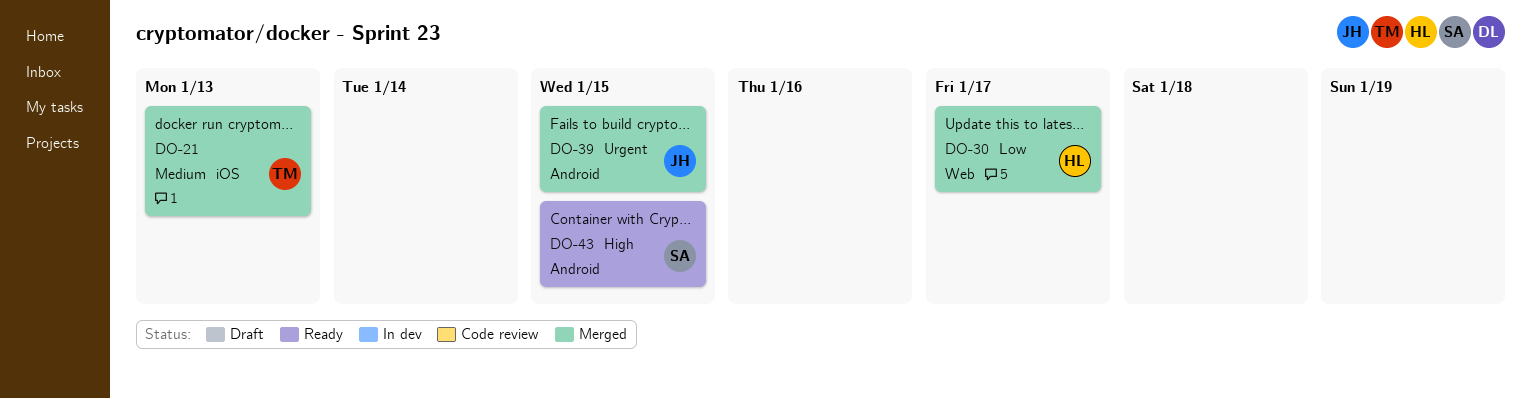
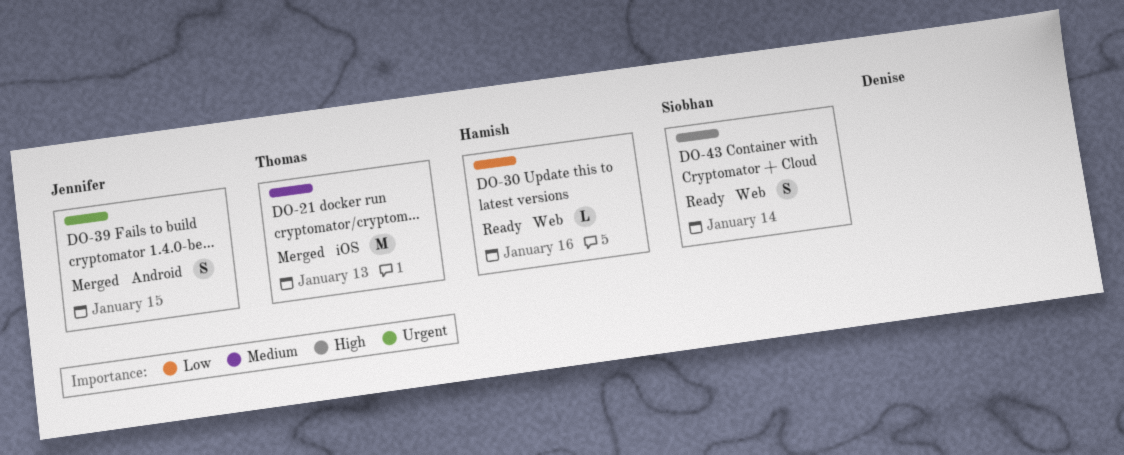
DO-30, status: Merged -> Ready
DO-30, due: Jan 17 -> Jan 16
DO-43, label: Android -> Web
DO-43, due: Jan 15 -> Jan 14

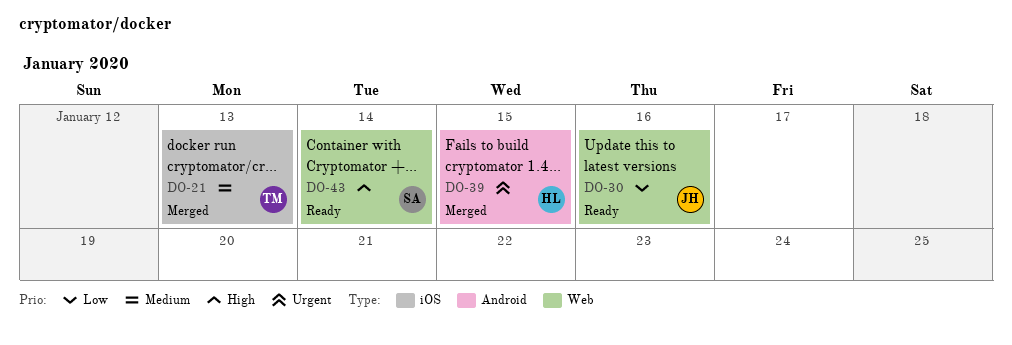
DO-30, owner: Hamish -> Jennifer
DO-39, owner: Jennifer -> Hamish

